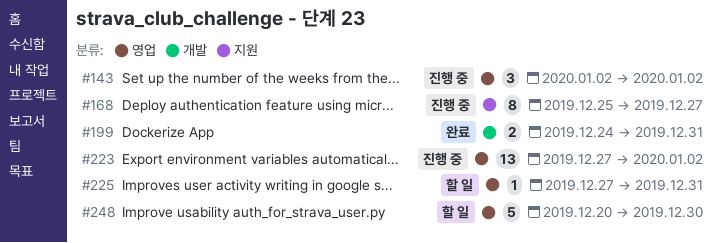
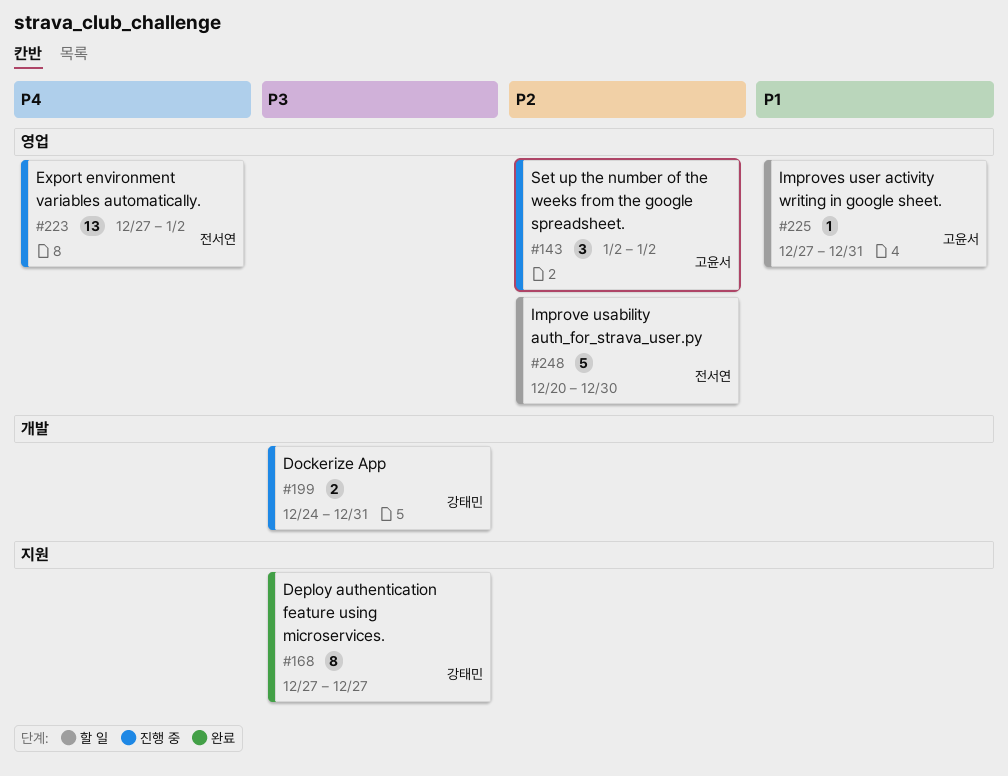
#168, status: 진행 중 -> 완료
#168, start: Dec 25 -> Dec 27
#199, status: 완료 -> 진행 중

